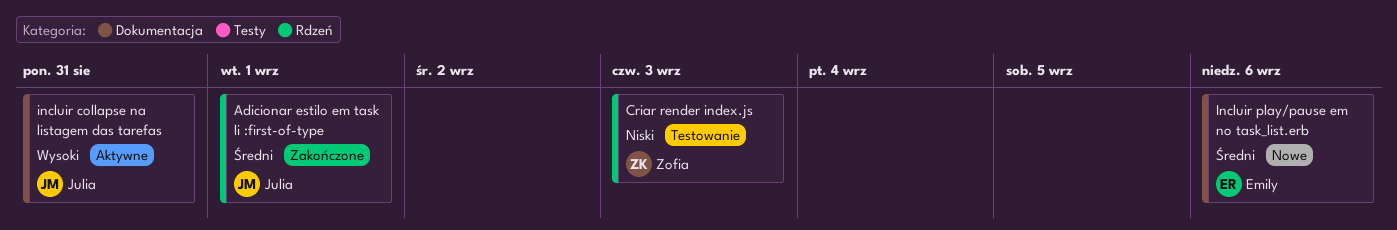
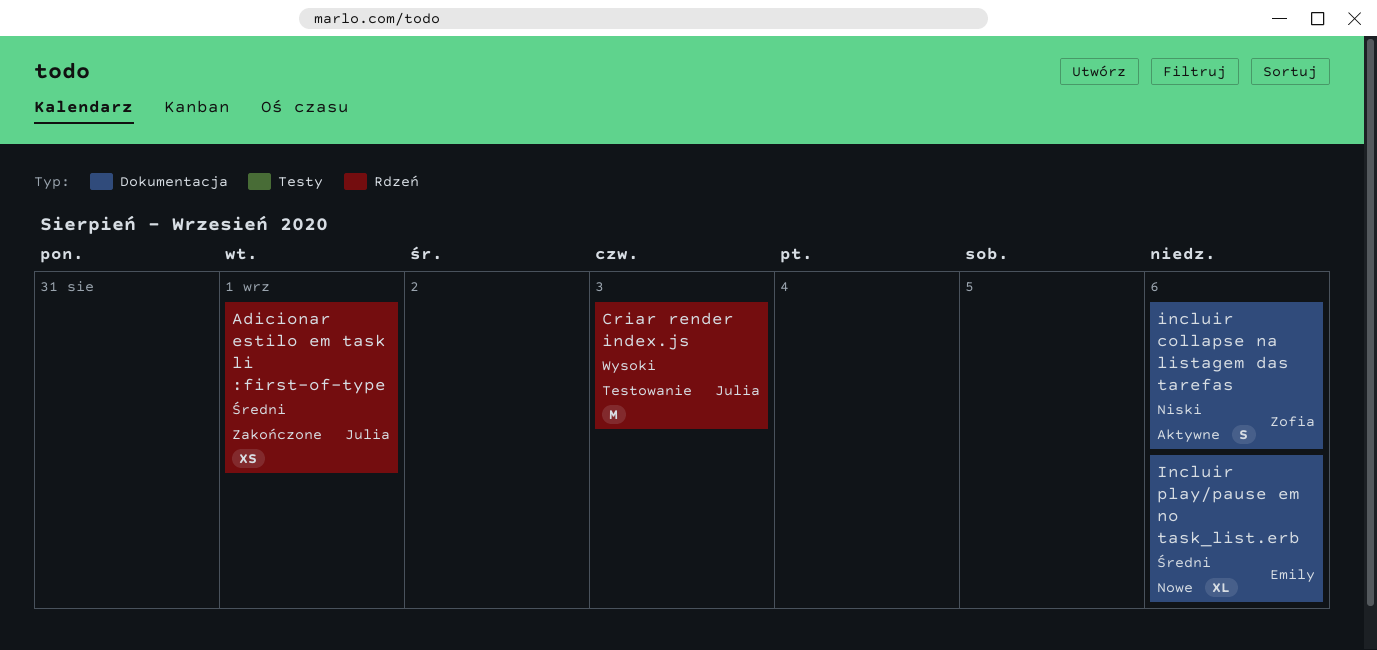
Criar render index.js, owner: Zofia -> Julia
Criar render index.js, priority: Niski -> Wysoki
incluir collapse na listagem das tarefas, owner: Julia -> Zofia
incluir collapse na listagem das tarefas, priority: Wysoki -> Niski
incluir collapse na listagem das tarefas, due: Aug 31 -> Sep 6

